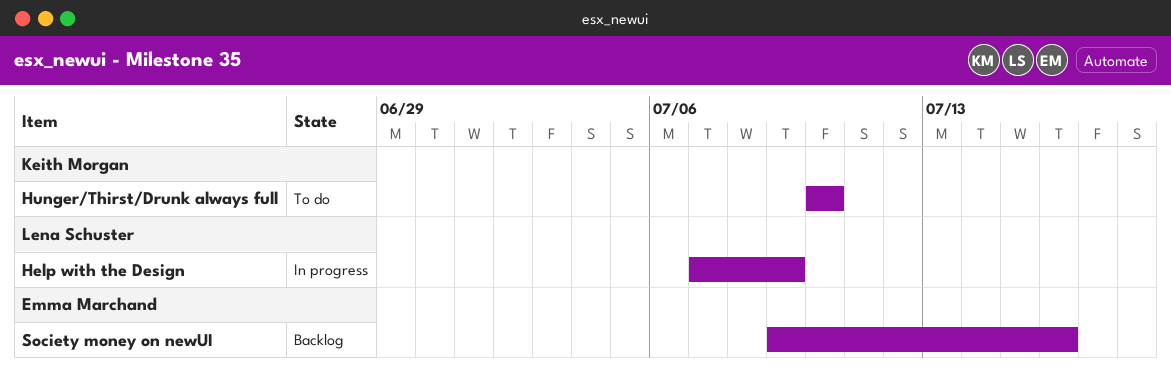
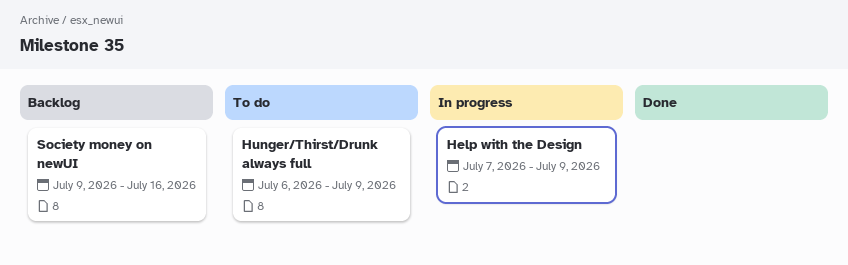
Hunger/Thirst/Drunk always full, start: Jul 10 -> Jul 6
Hunger/Thirst/Drunk always full, due: Jul 10 -> Jul 9

